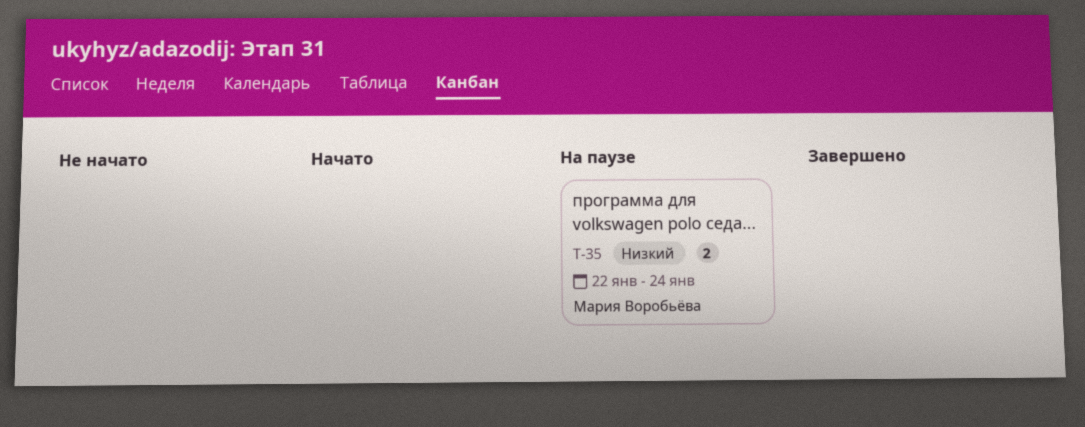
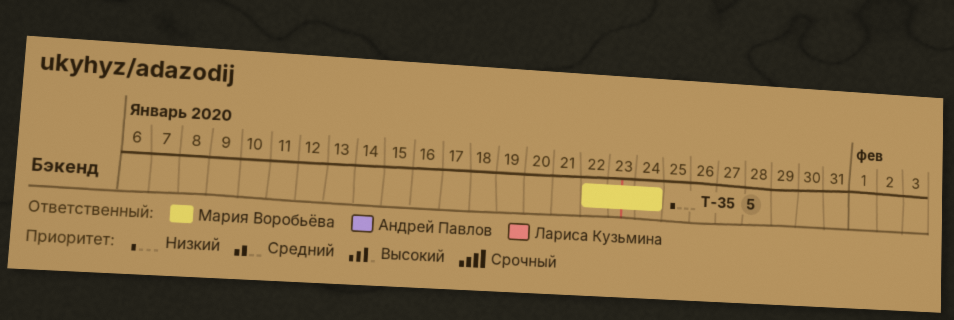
T-35, estimate: 2 -> 5

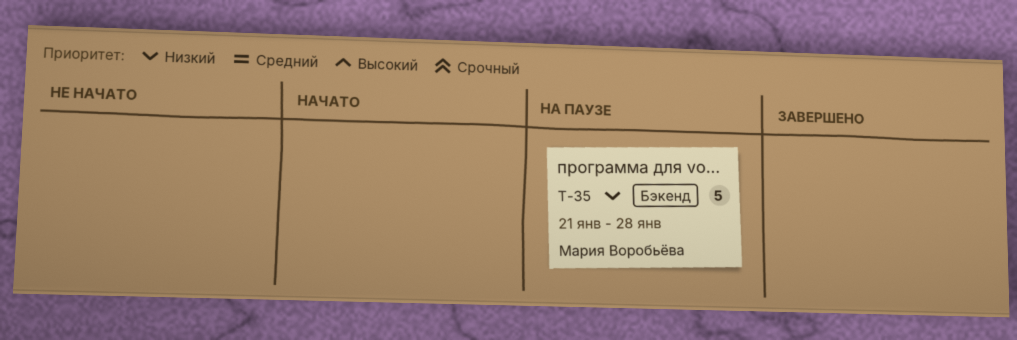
T-35, start: Jan 22 -> Jan 21
T-35, due: Jan 24 -> Jan 28

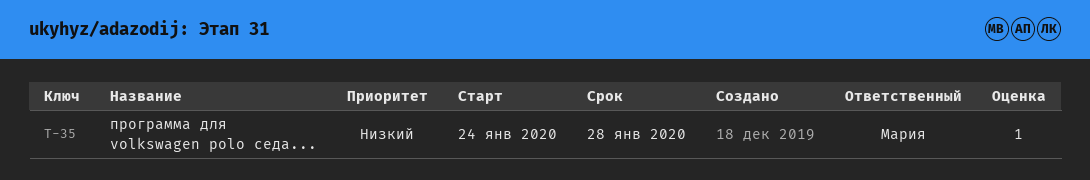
T-35, estimate: 5 -> 1
T-35, start: Jan 21 -> Jan 24

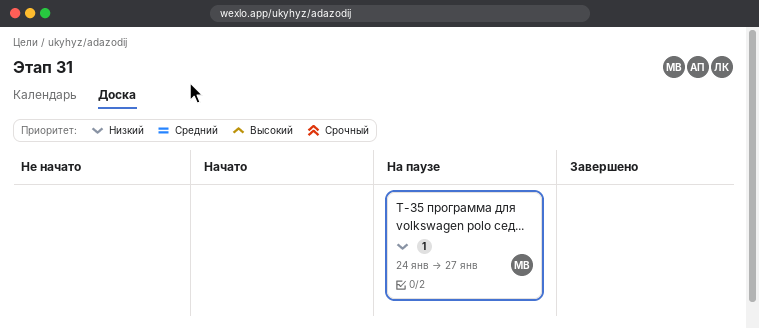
T-35, due: Jan 28 -> Jan 27

